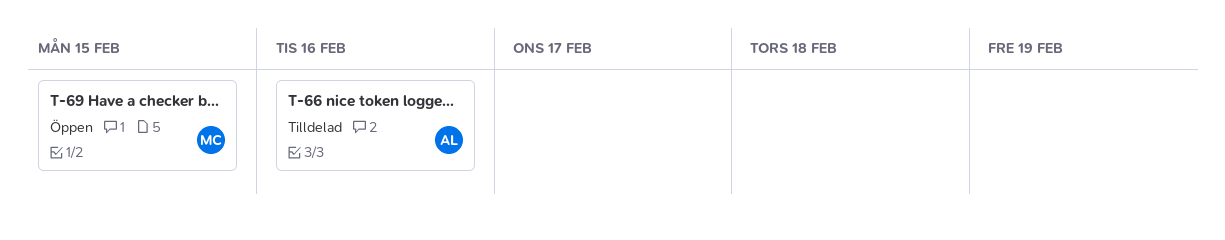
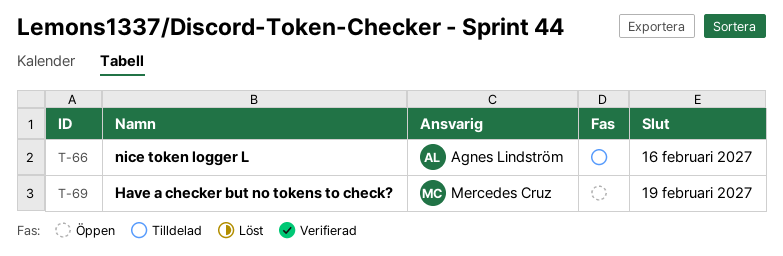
T-69, due: Feb 15 -> Feb 19

